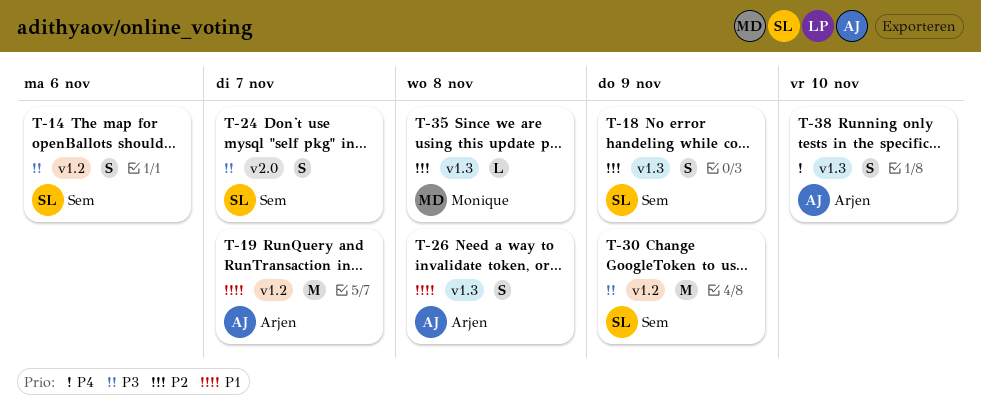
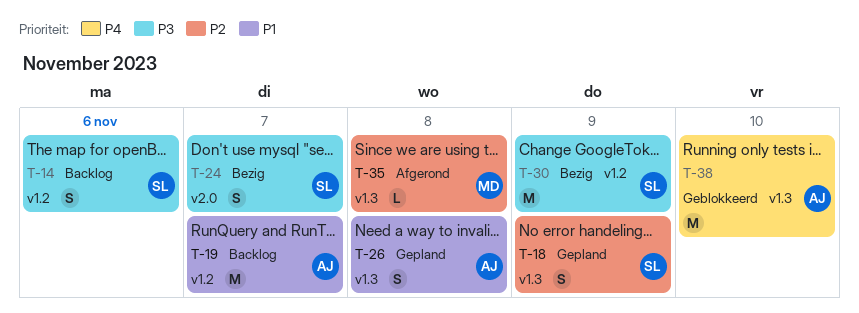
T-38, estimate: S -> M

